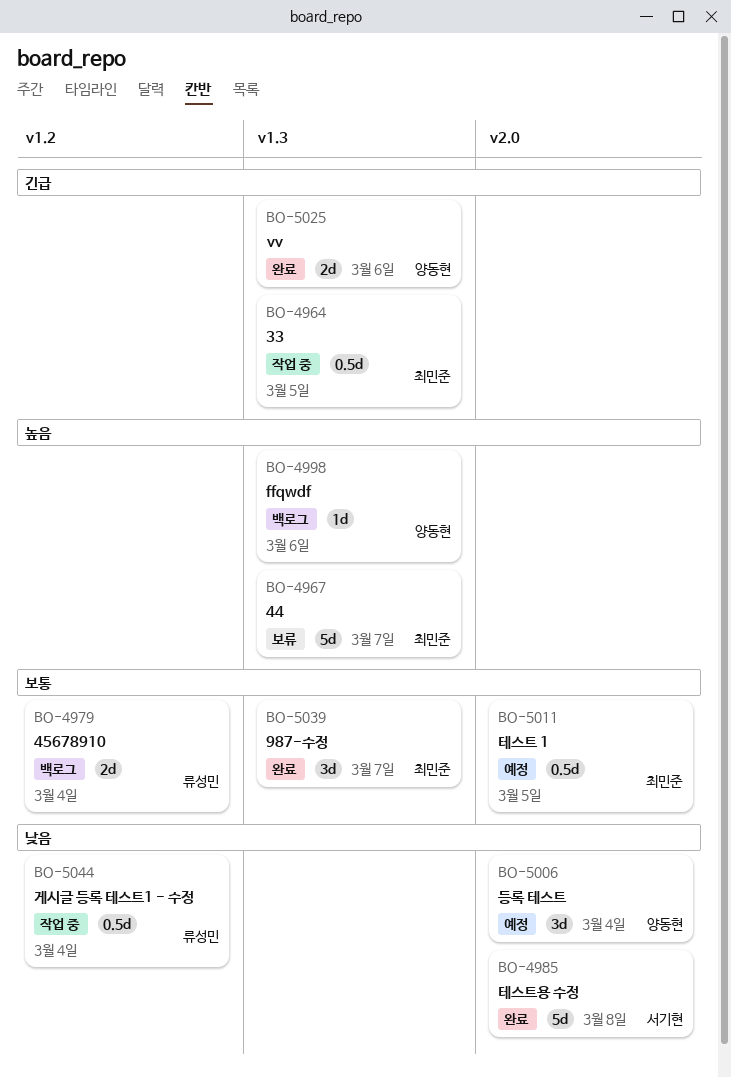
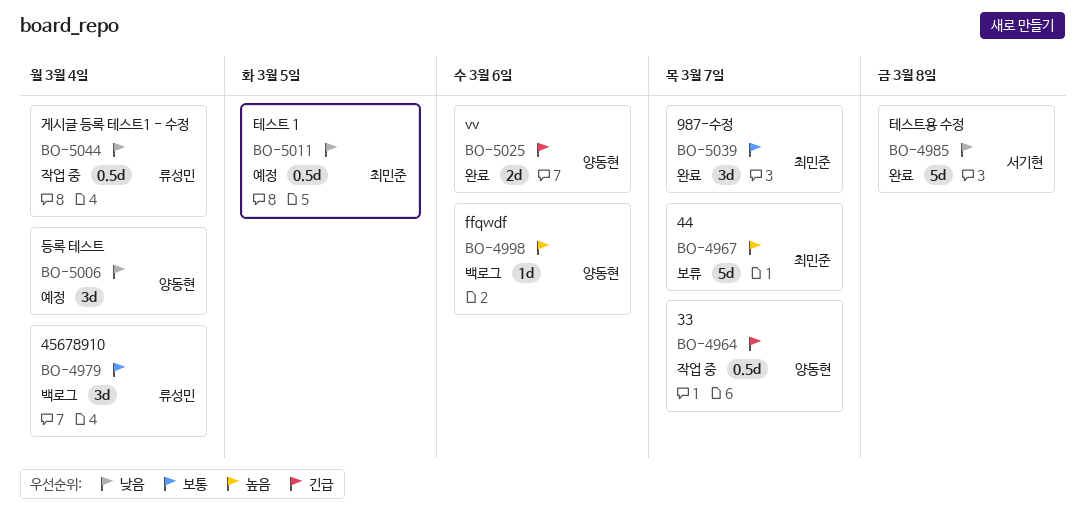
BO-4964, owner: 최민준 -> 양동현
BO-4964, due: Mar 5 -> Mar 7
BO-4979, estimate: 2d -> 3d
BO-5011, priority: 보통 -> 낮음

